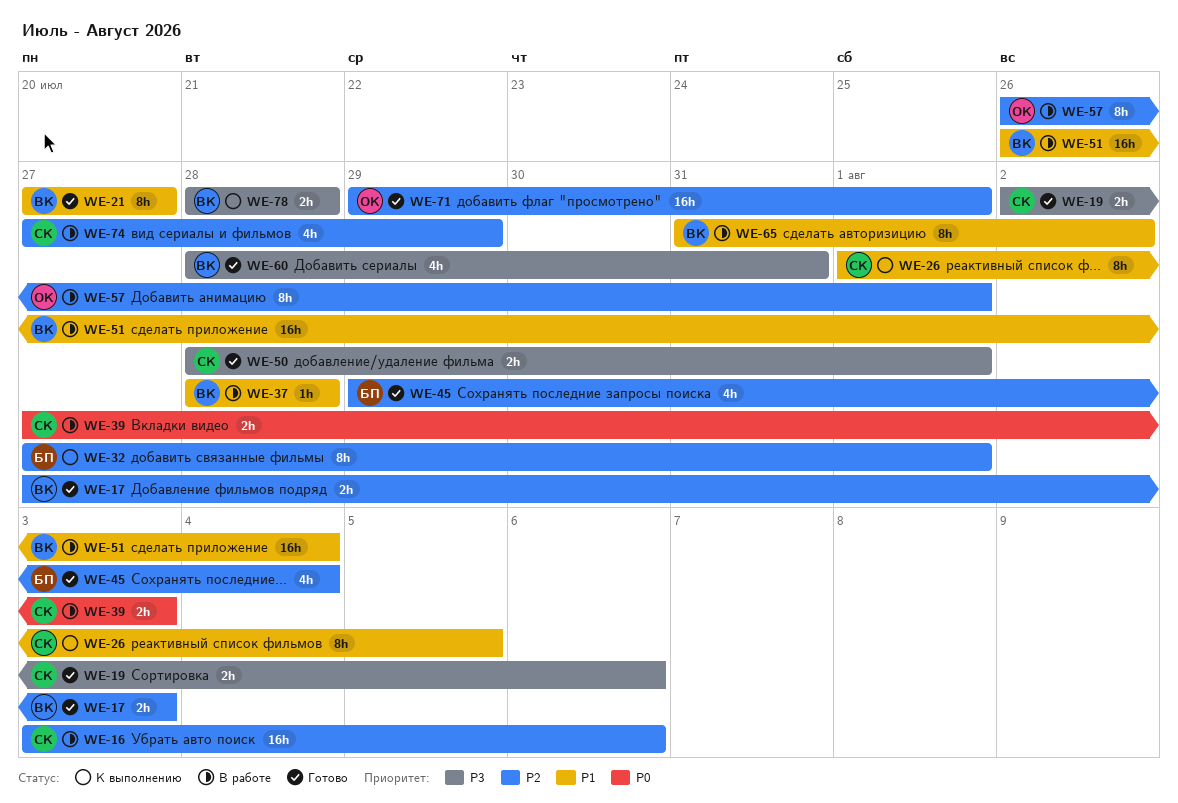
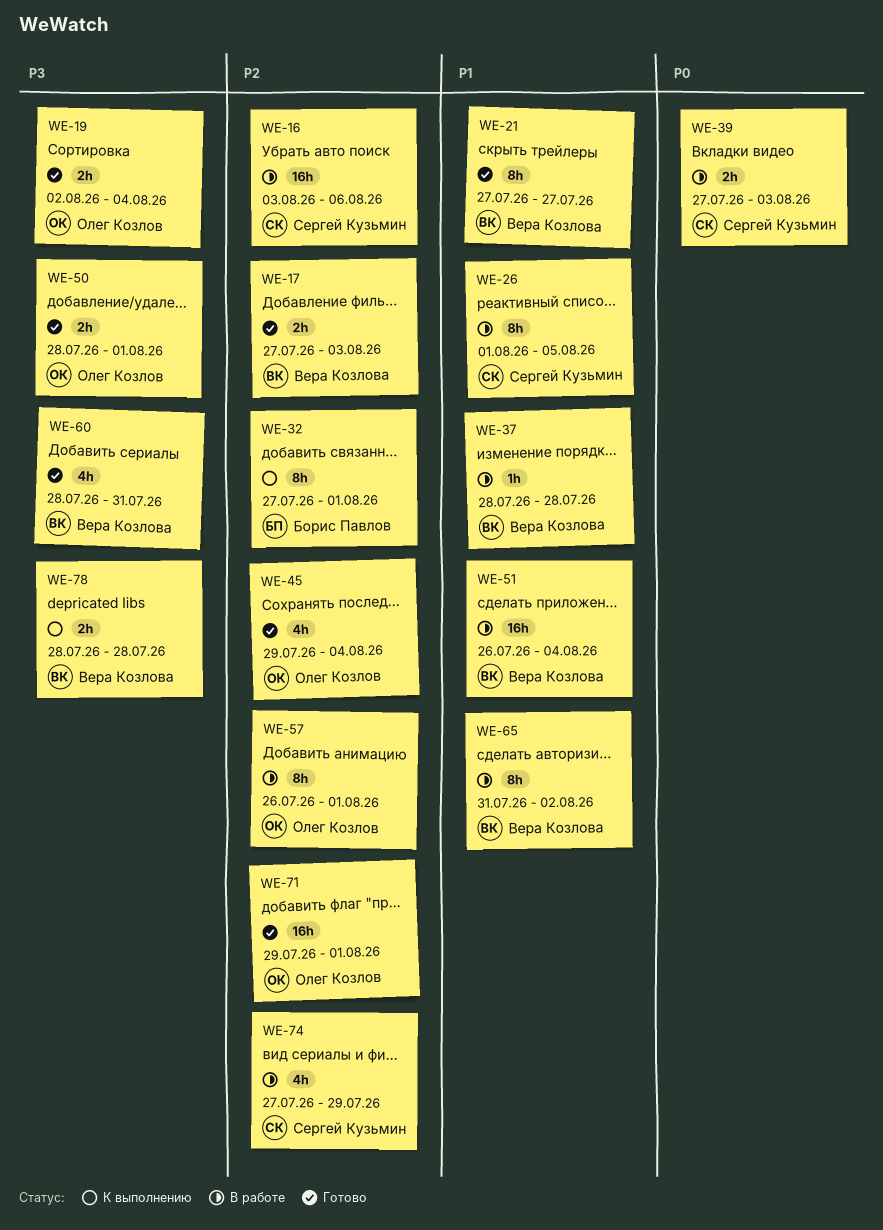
WE-19, owner: Сергей Кузьмин -> Олег Козлов
WE-19, due: Aug 6 -> Aug 4
WE-26, status: К выполнению -> В работе
WE-45, owner: Борис Павлов -> Олег Козлов
WE-50, owner: Сергей Кузьмин -> Олег Козлов

